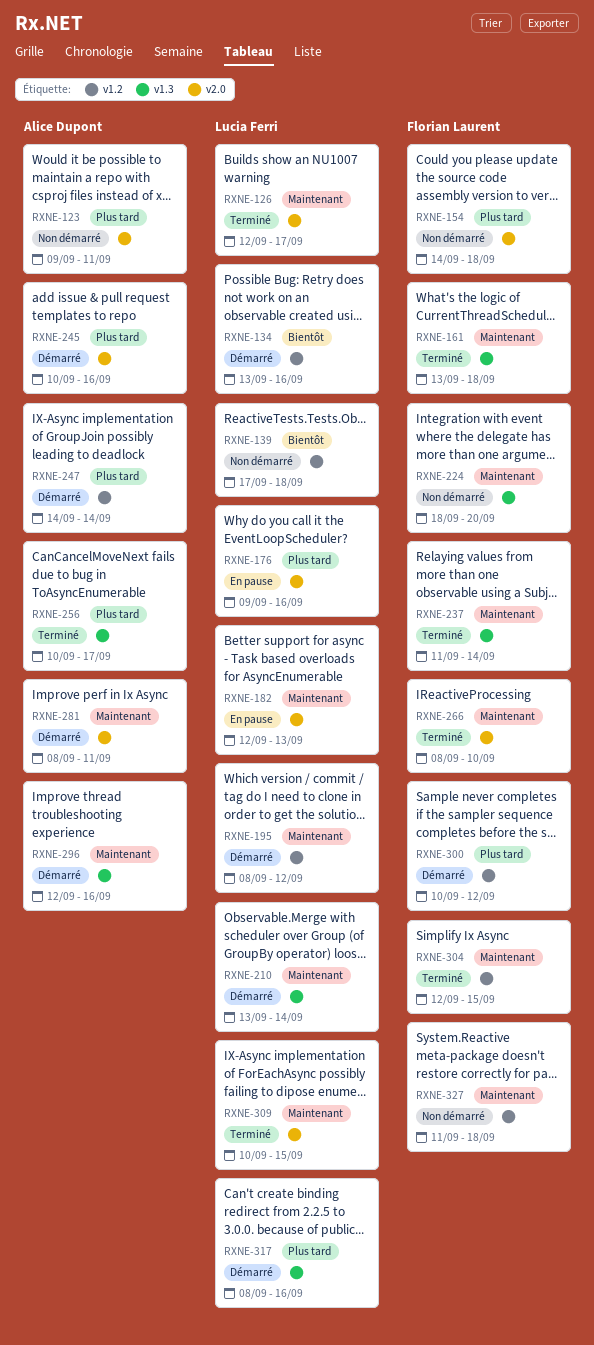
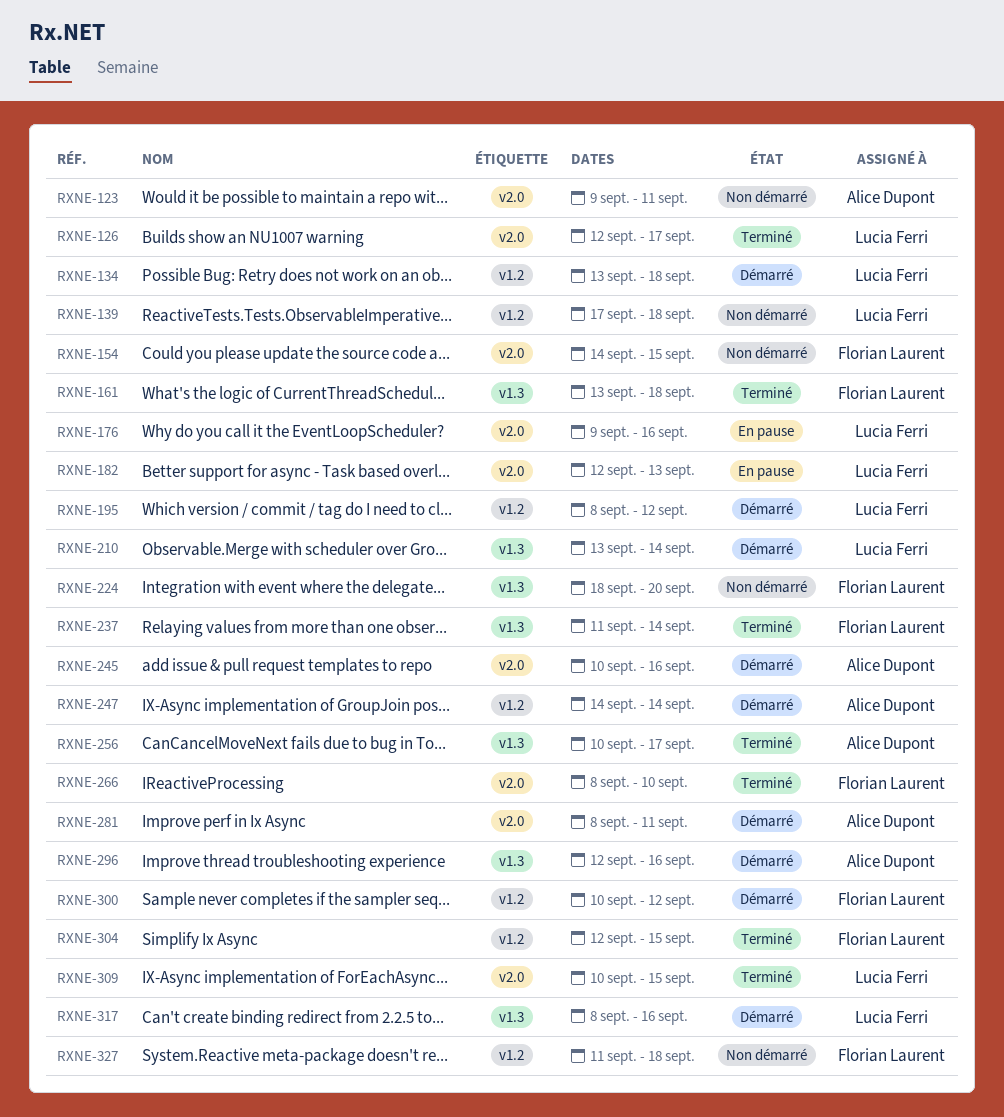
RXNE-134, due: Sep 16 -> Sep 18
RXNE-154, due: Sep 18 -> Sep 15

